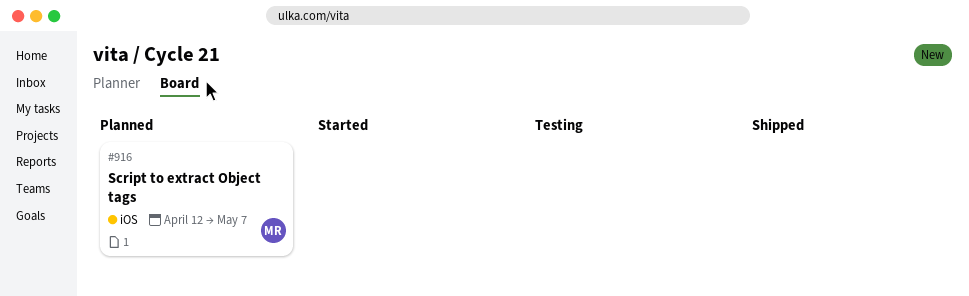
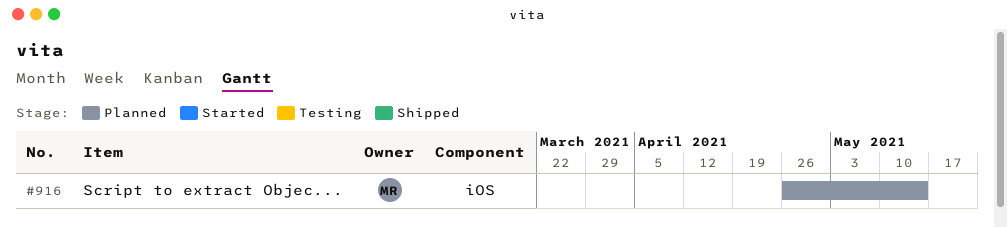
#916, start: Apr 12 -> Apr 26
#916, due: May 7 -> May 14

